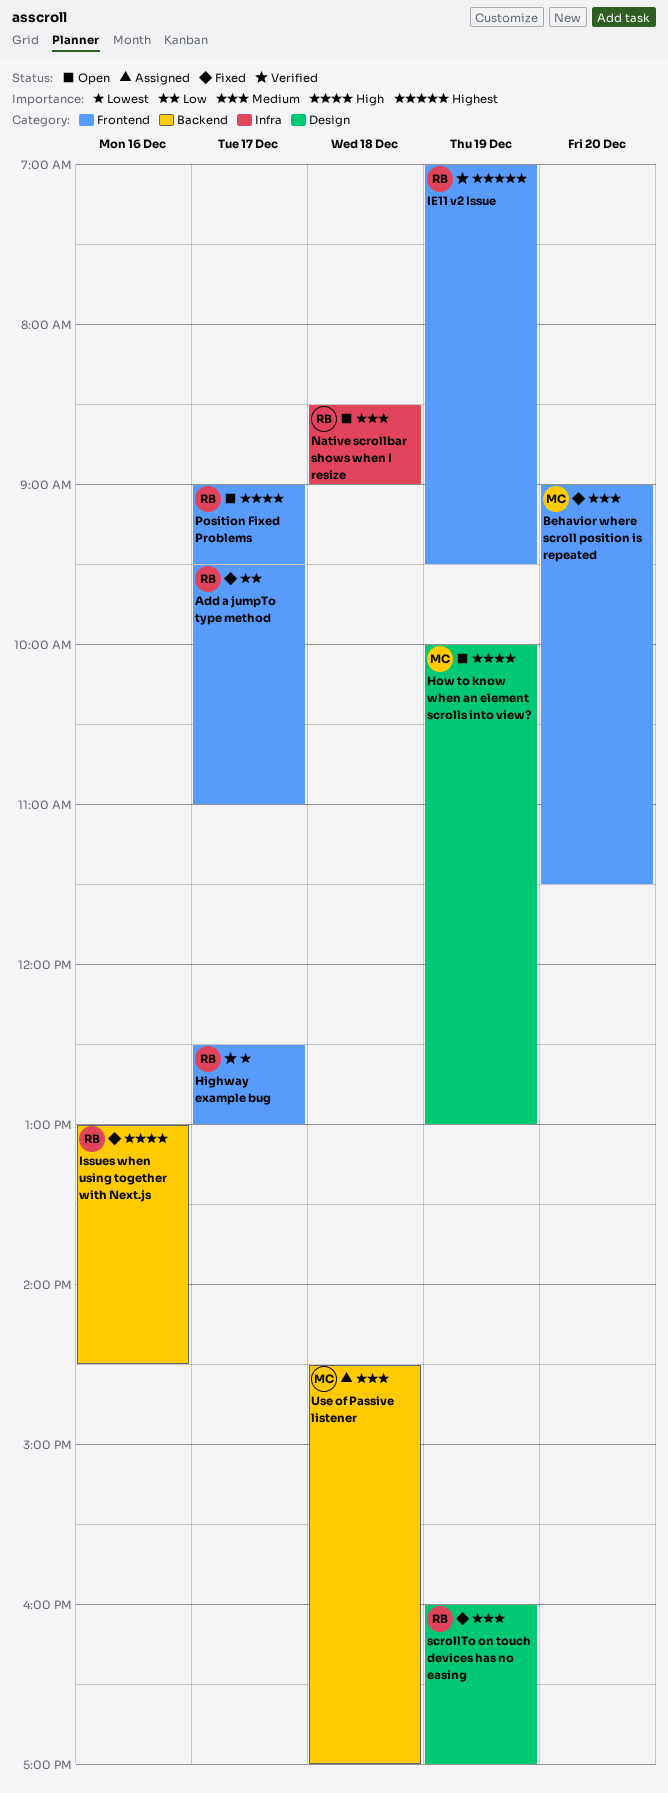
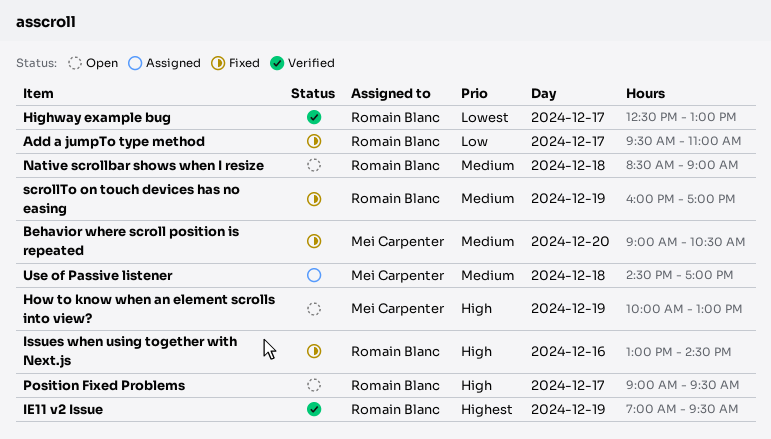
Behavior where scroll position is repeated, ends: 11:30 -> 10:30

